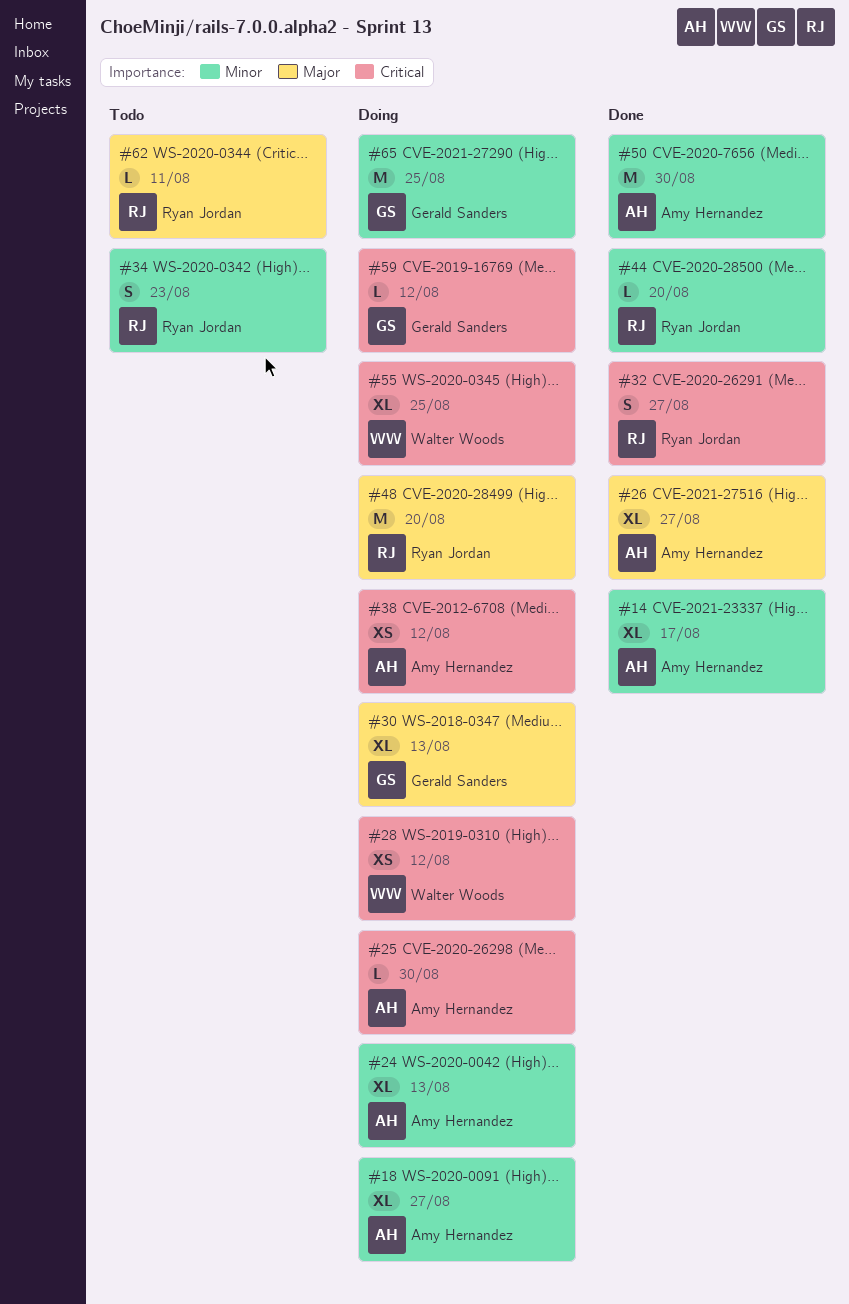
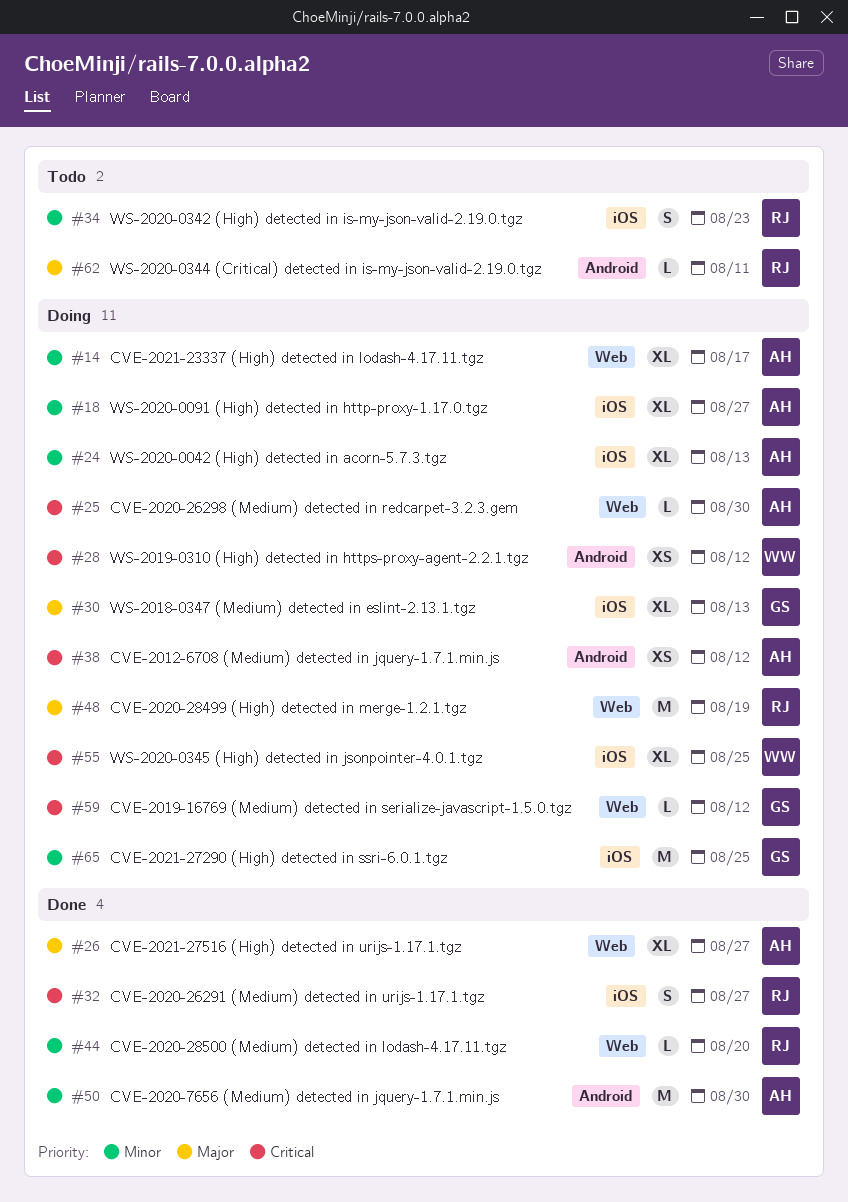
#14, status: Done -> Doing
#48, due: Aug 20 -> Aug 19

